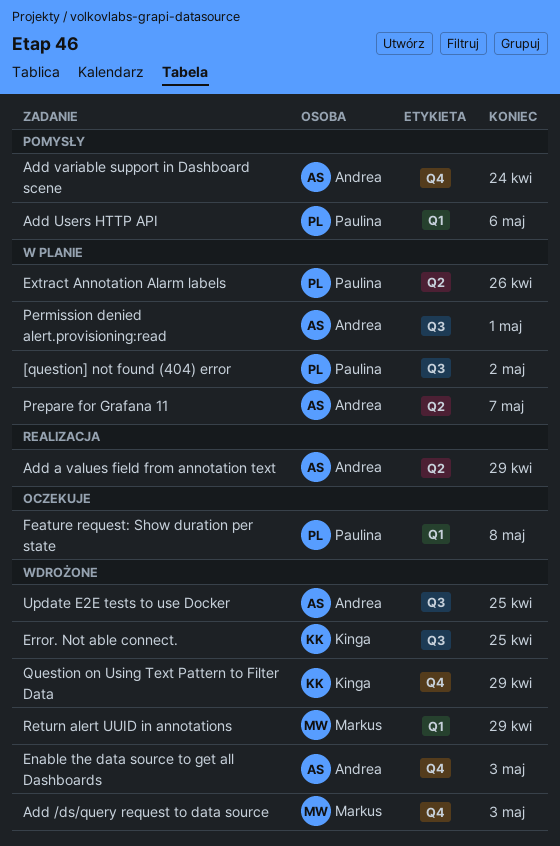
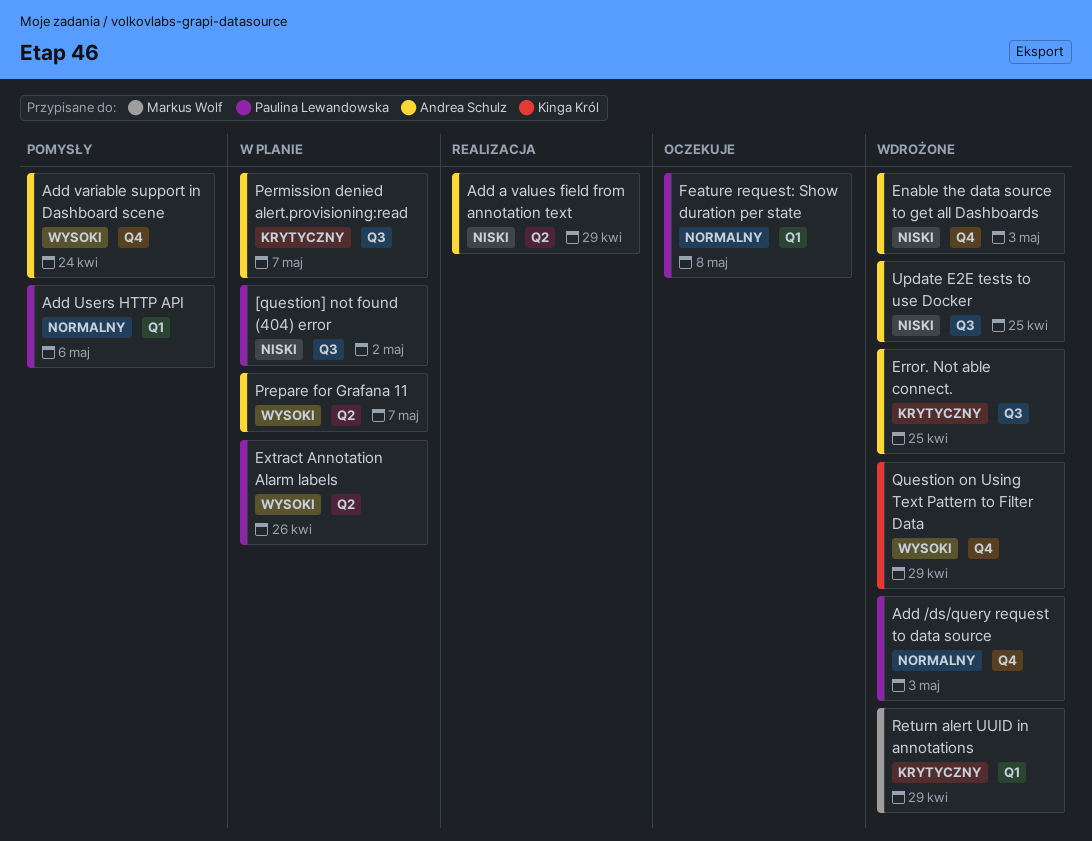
Add /ds/query request to data source, owner: Markus Wolf -> Paulina Lewandowska
Error. Not able connect., owner: Kinga Król -> Andrea Schulz
Permission denied alert.provisioning:read, due: May 1 -> May 7

